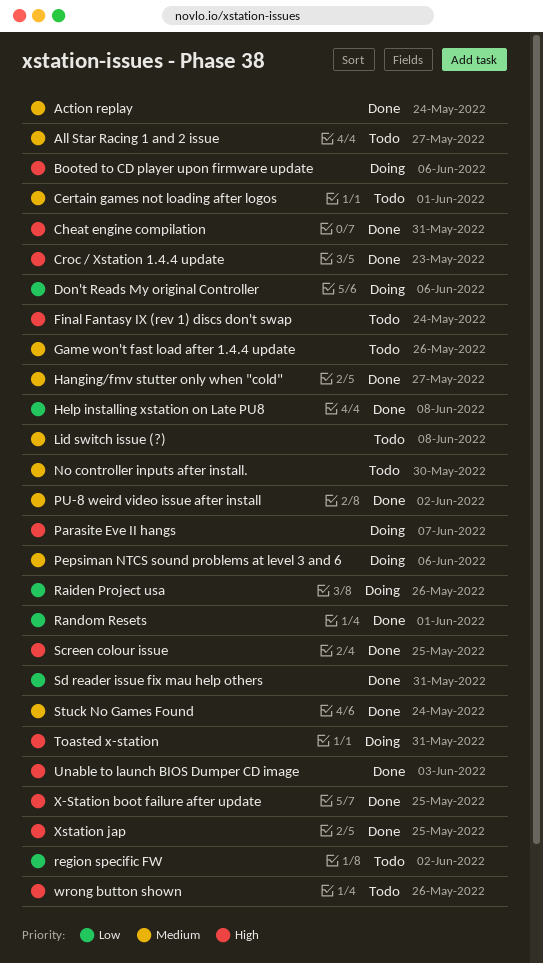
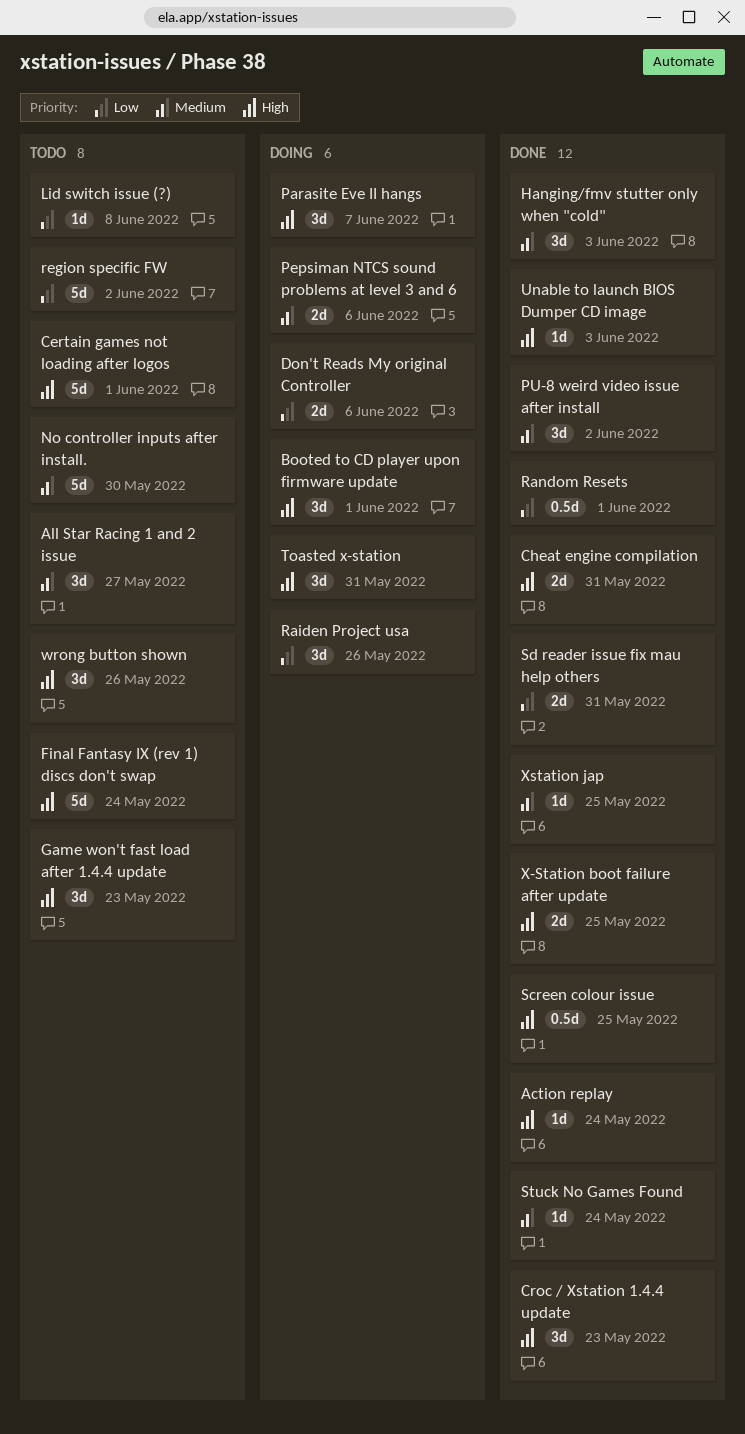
Action replay, priority: Medium -> High
Booted to CD player upon firmware update, due: Jun 6 -> Jun 1
Certain games not loading after logos, priority: Medium -> High
Game won't fast load after 1.4.4 update, priority: Medium -> High
Game won't fast load after 1.4.4 update, due: May 26 -> May 23
Hanging/fmv stutter only when "cold", due: May 27 -> Jun 3
Help installing xstation on Late PU8: present -> none
Lid switch issue (?), priority: Medium -> Low
Xstation jap, priority: High -> Medium

